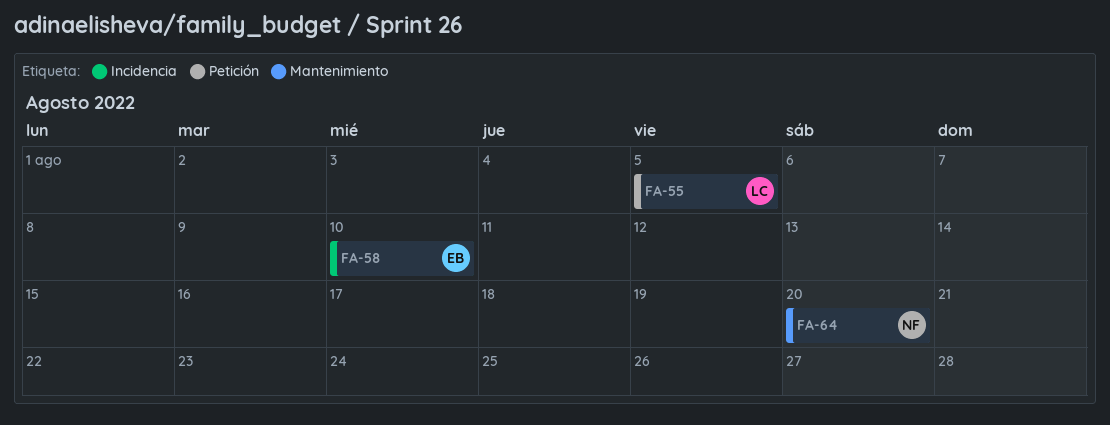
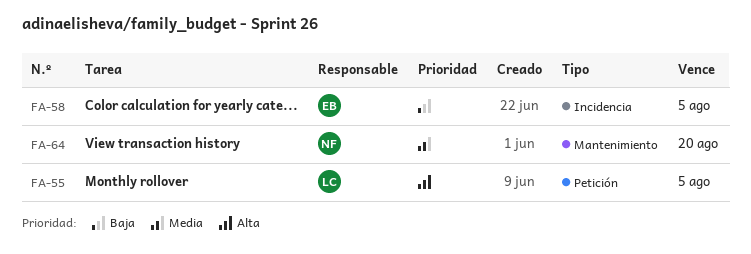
FA-58, due: Aug 10 -> Aug 5

